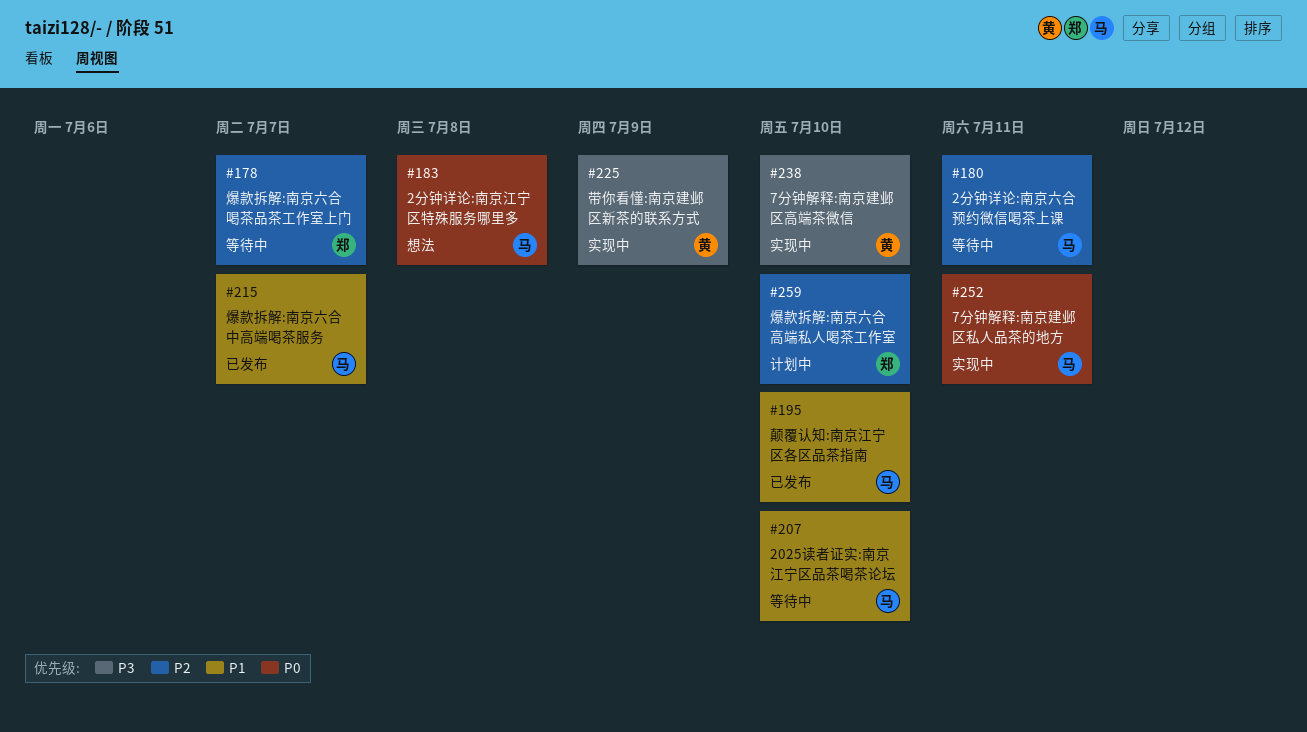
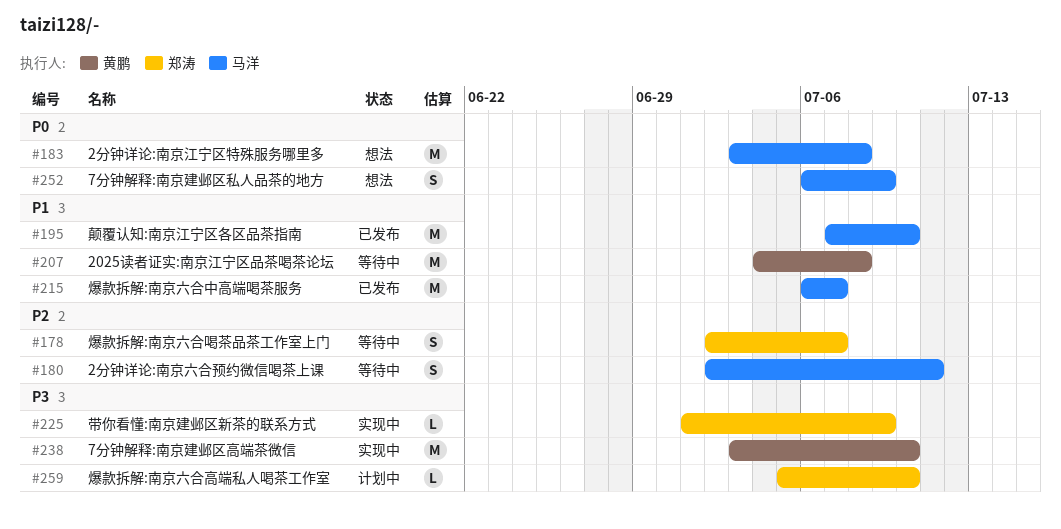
#207, owner: 马洋 -> 黄鹏
#207, due: Jul 10 -> Jul 8
#225, owner: 黄鹏 -> 郑涛
#252, status: 实现中 -> 想法
#252, due: Jul 11 -> Jul 9
#259, priority: P2 -> P3

